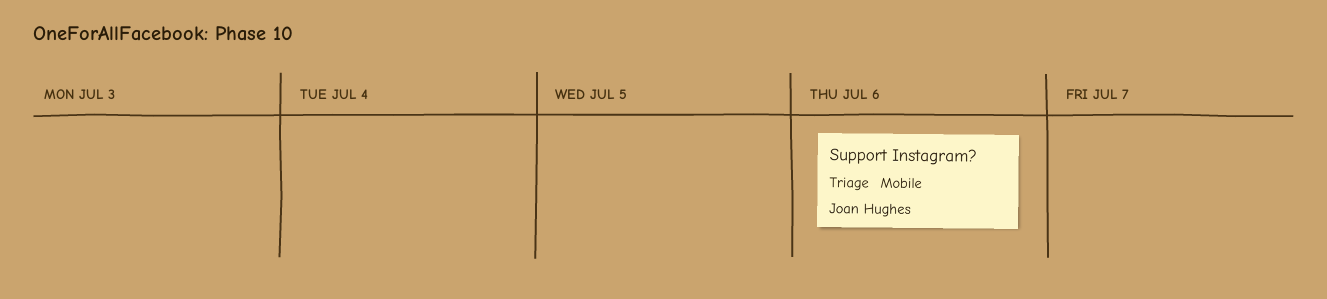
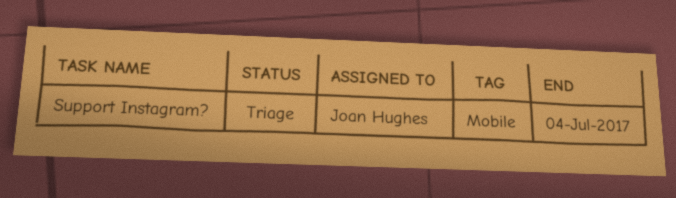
Support Instagram?, due: Jul 6 -> Jul 4

